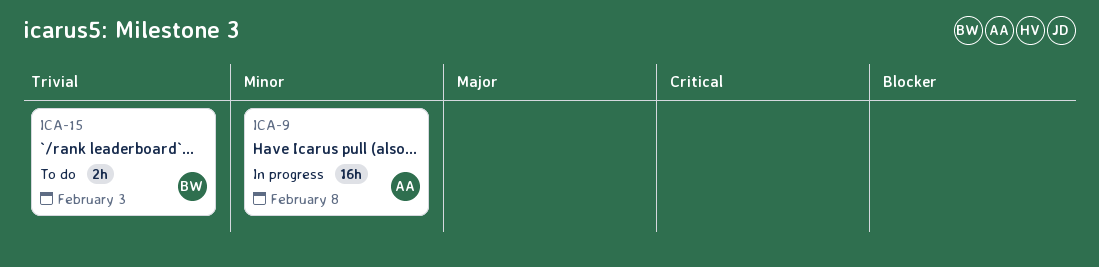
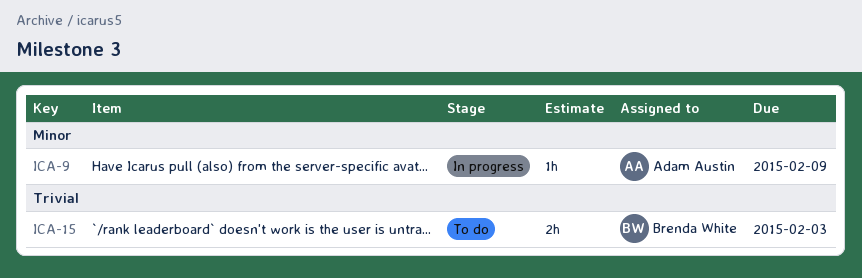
ICA-9, estimate: 16h -> 1h
ICA-9, due: Feb 8 -> Feb 9

